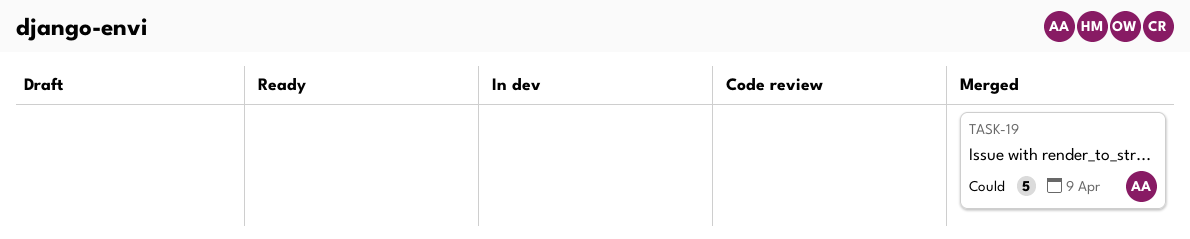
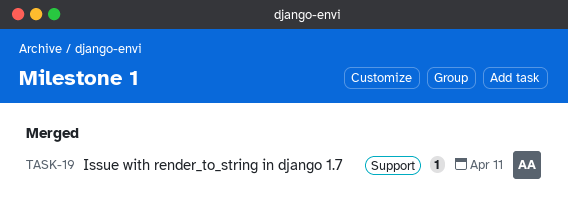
TASK-19, estimate: 5 -> 1
TASK-19, due: Apr 9 -> Apr 11

